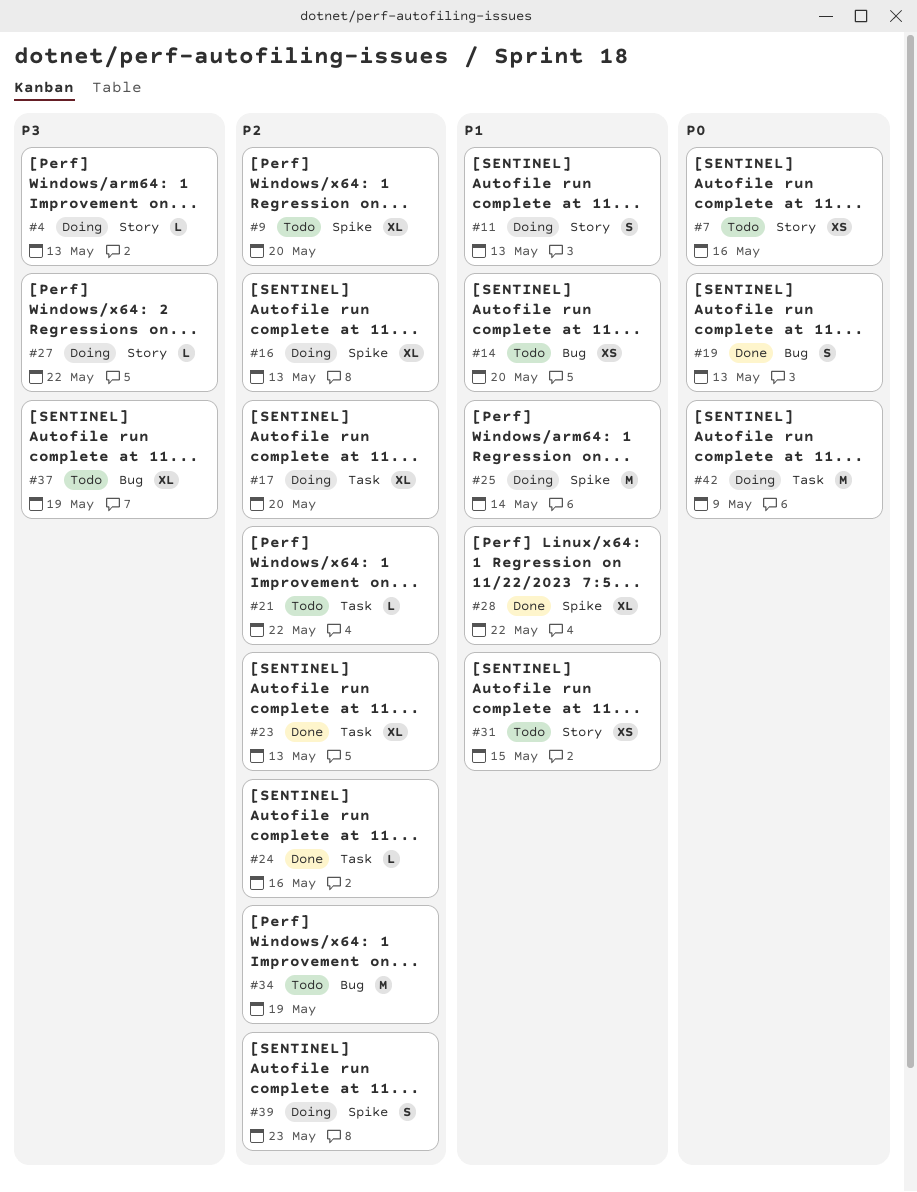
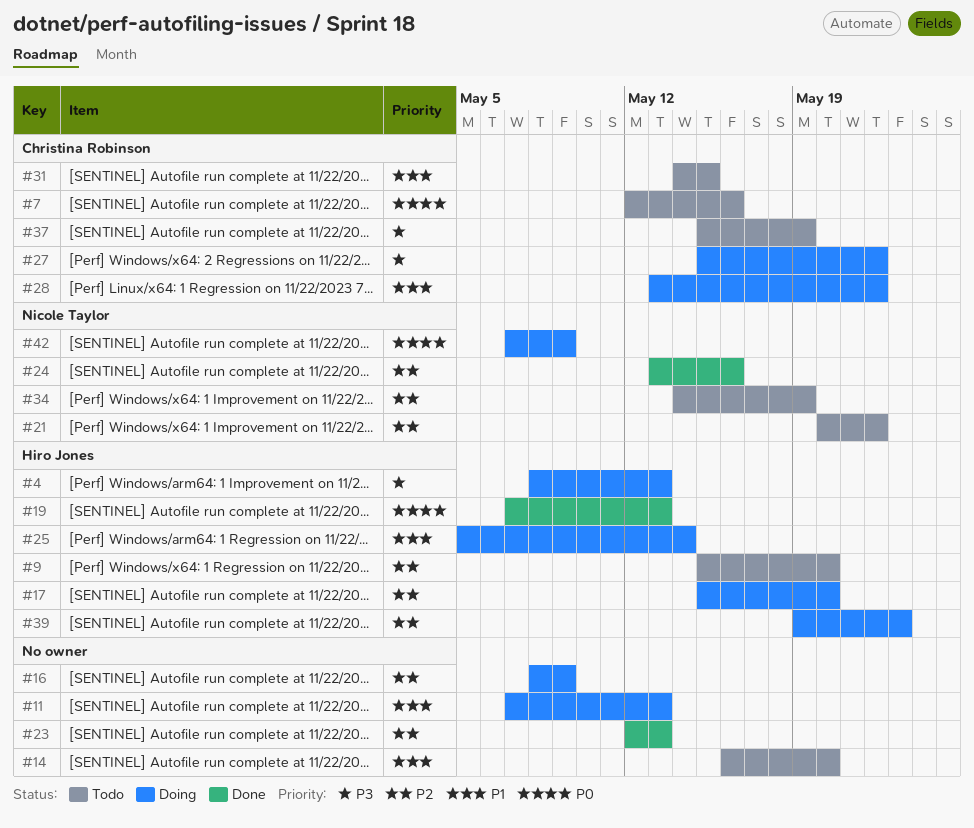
#16, due: May 13 -> May 9
#28, status: Done -> Doing

